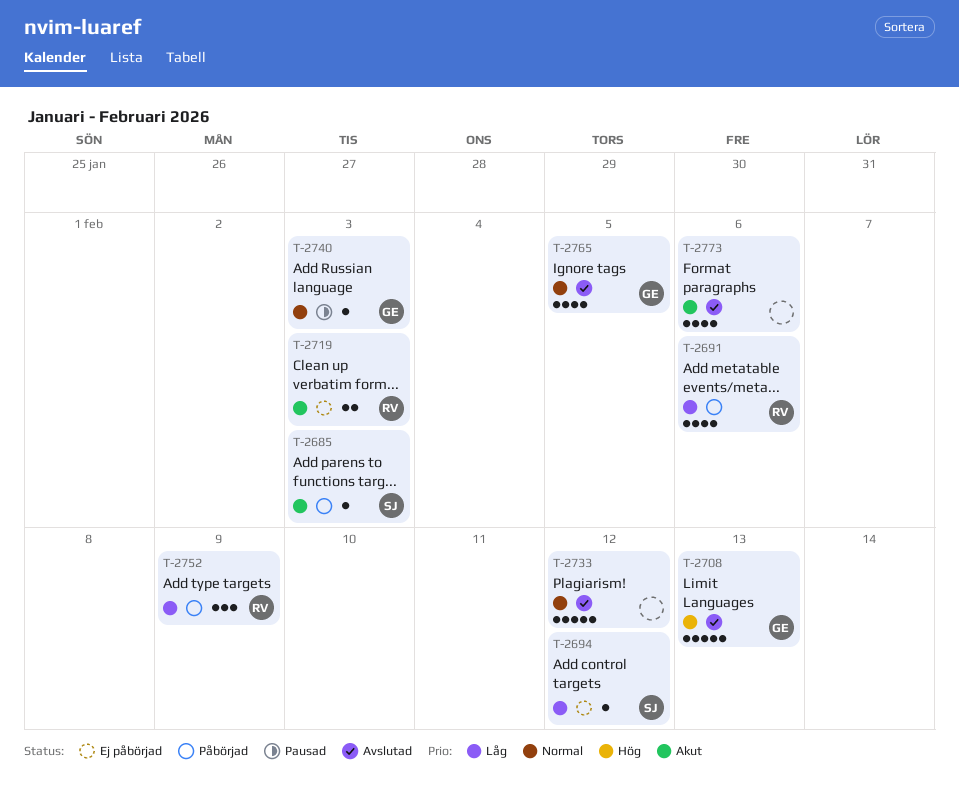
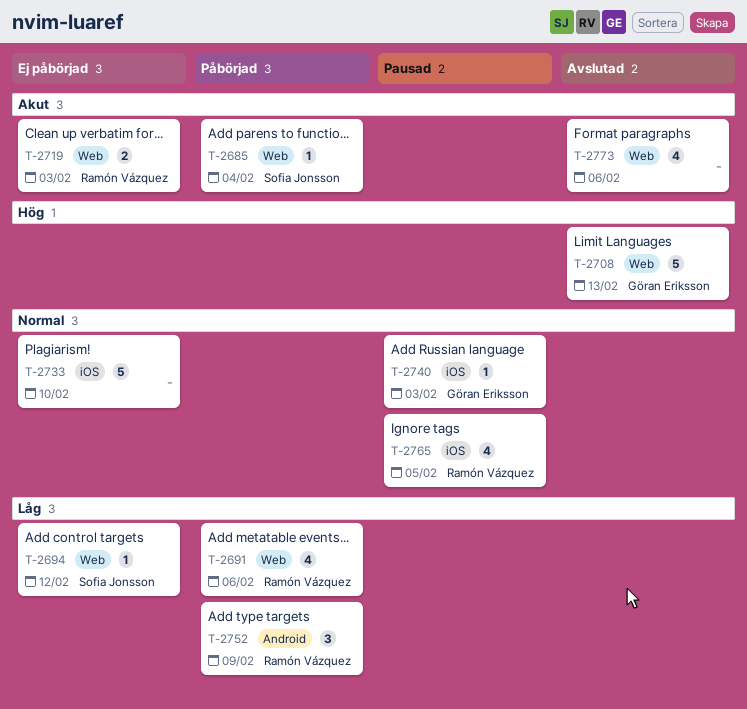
T-2685, due: Feb 3 -> Feb 4
T-2733, status: Avslutad -> Ej påbörjad
T-2733, due: Feb 12 -> Feb 10
T-2765, status: Avslutad -> Pausad
T-2765, owner: Göran Eriksson -> Ramón Vázquez

